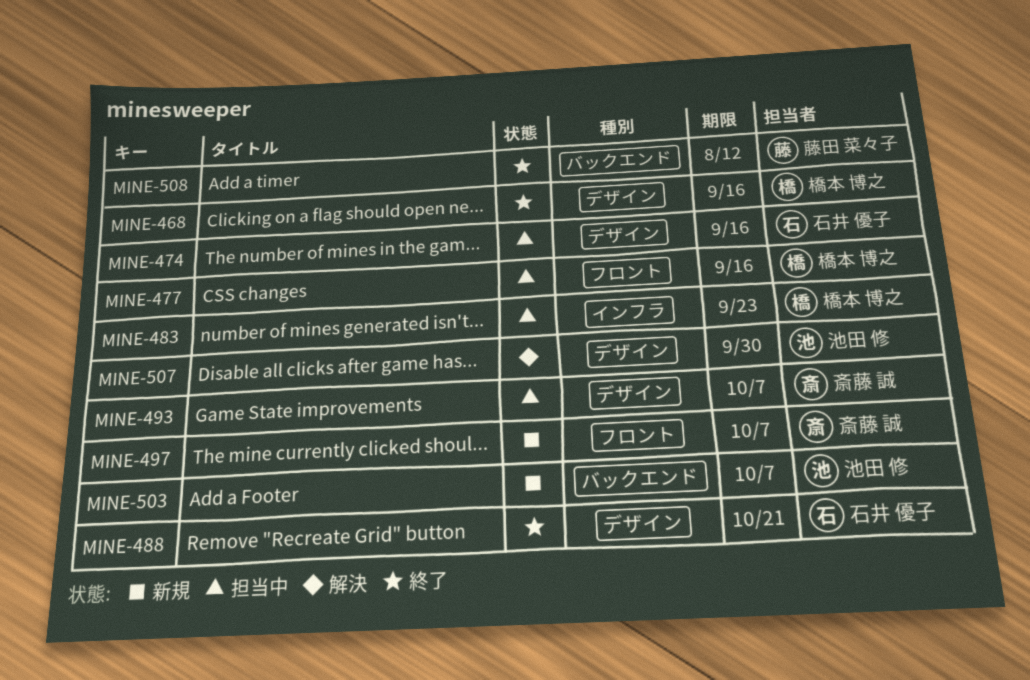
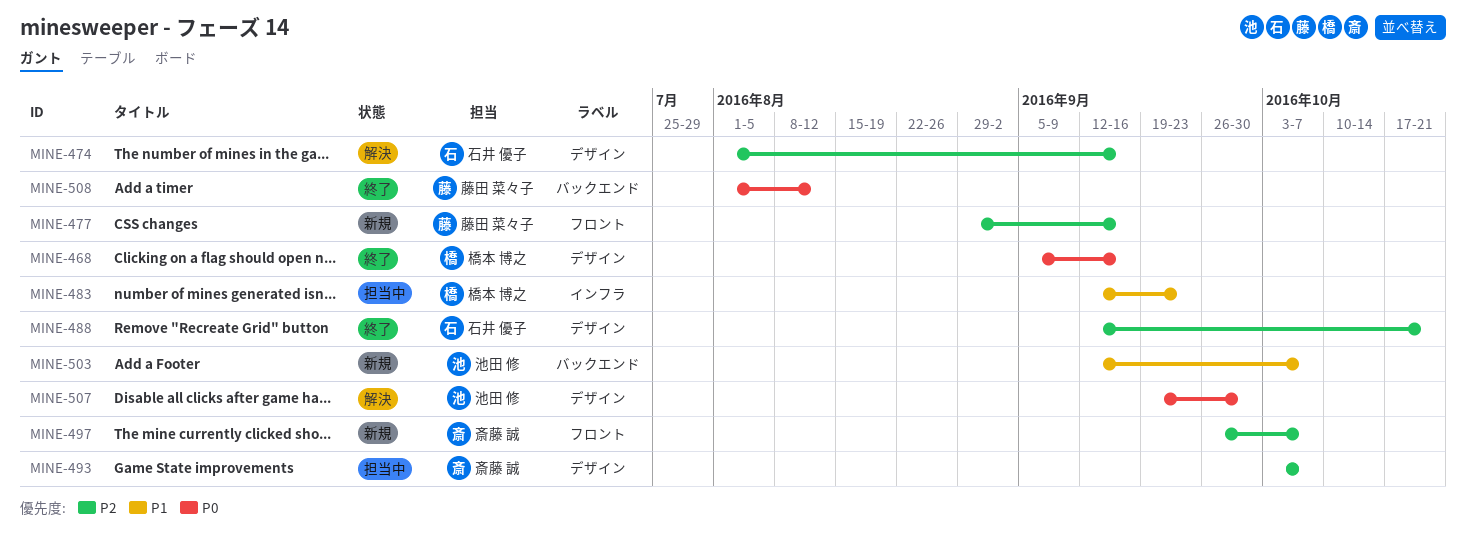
MINE-474, status: 担当中 -> 解決
MINE-477, status: 担当中 -> 新規
MINE-477, owner: 橋本 博之 -> 藤田 菜々子

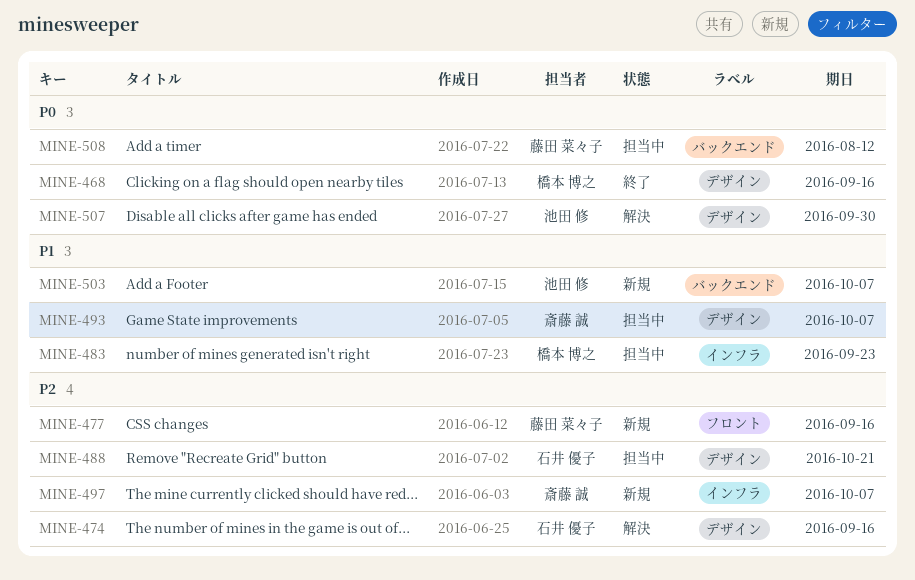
MINE-488, status: 終了 -> 担当中
MINE-493, priority: P2 -> P1
MINE-497, label: フロント -> インフラ
MINE-508, status: 終了 -> 担当中

